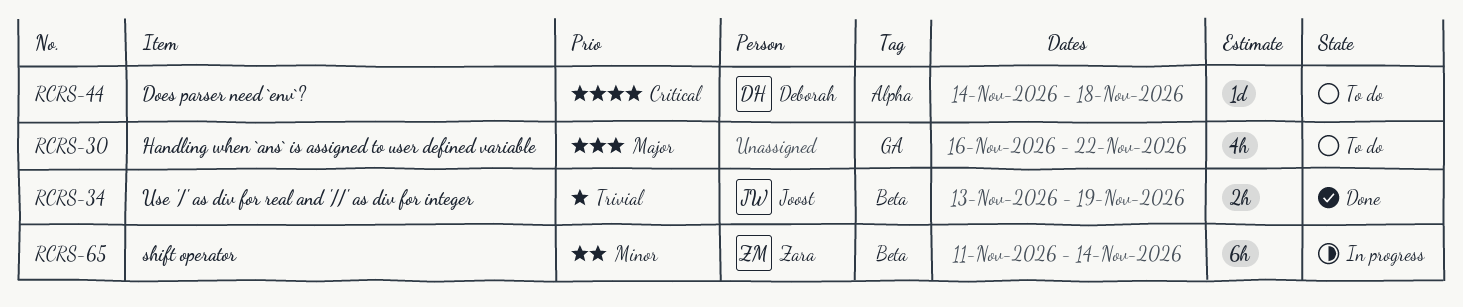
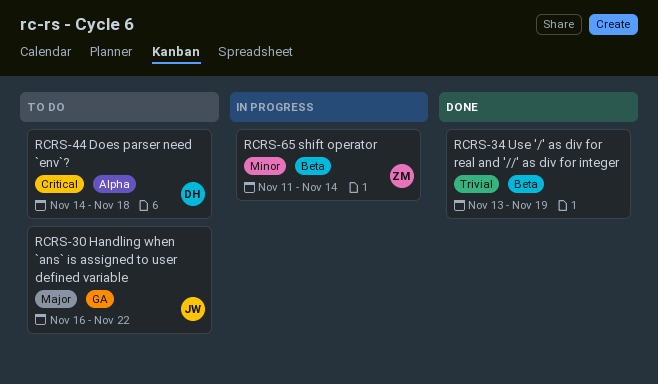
RCRS-30, owner: none -> Joost
RCRS-34, owner: Joost -> none

